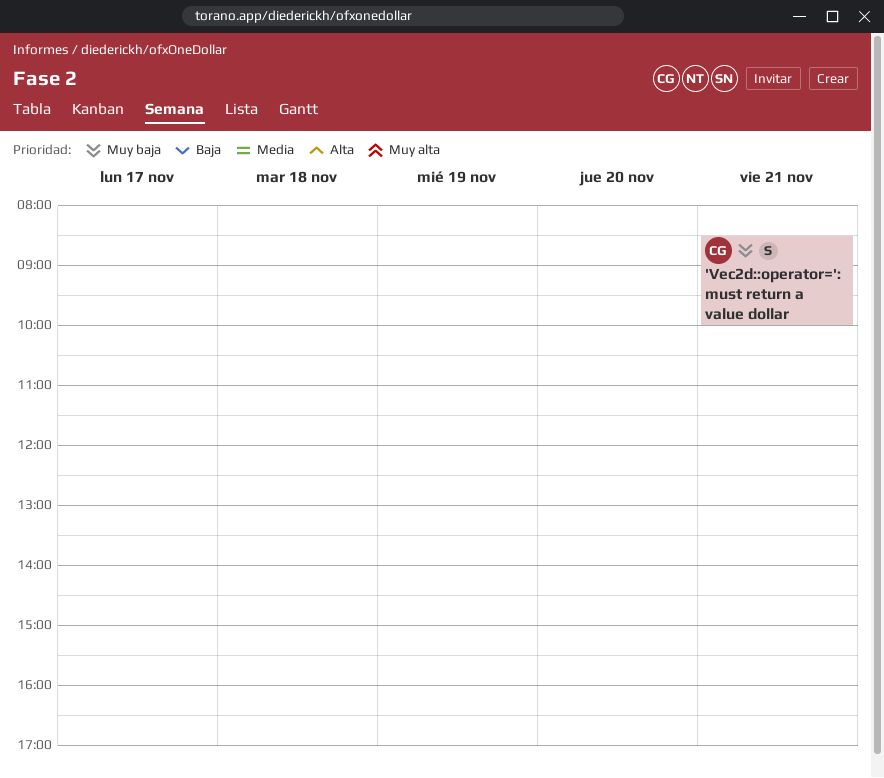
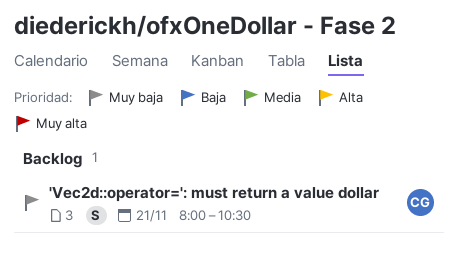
'Vec2d::operator=': must return a value dollar, begins: 08:30 -> 08:00
'Vec2d::operator=': must return a value dollar, ends: 10:00 -> 10:30

